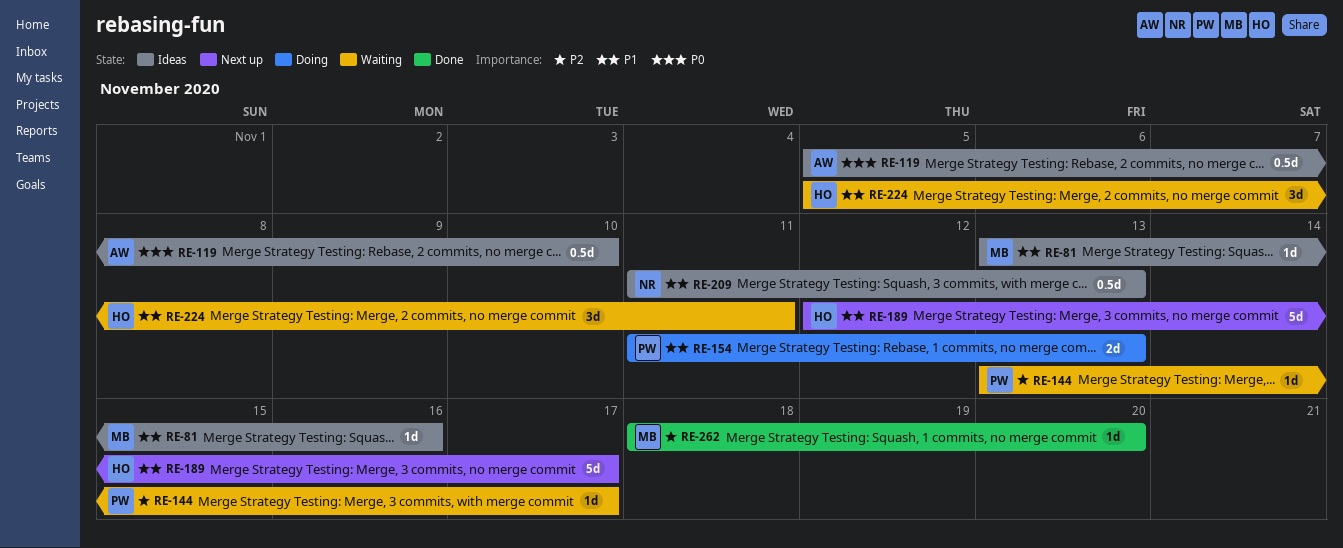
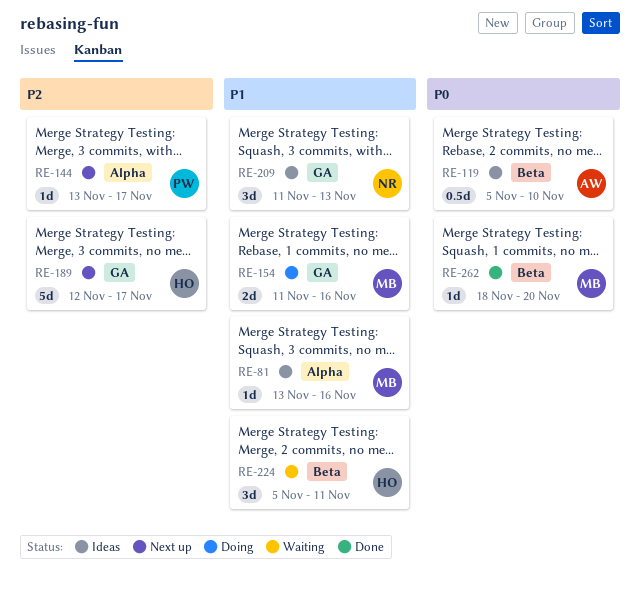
RE-144, status: Waiting -> Next up
RE-154, owner: PW -> MB
RE-154, due: Nov 13 -> Nov 16
RE-189, priority: P1 -> P2
RE-209, estimate: 0.5d -> 3d
RE-262, priority: P2 -> P0

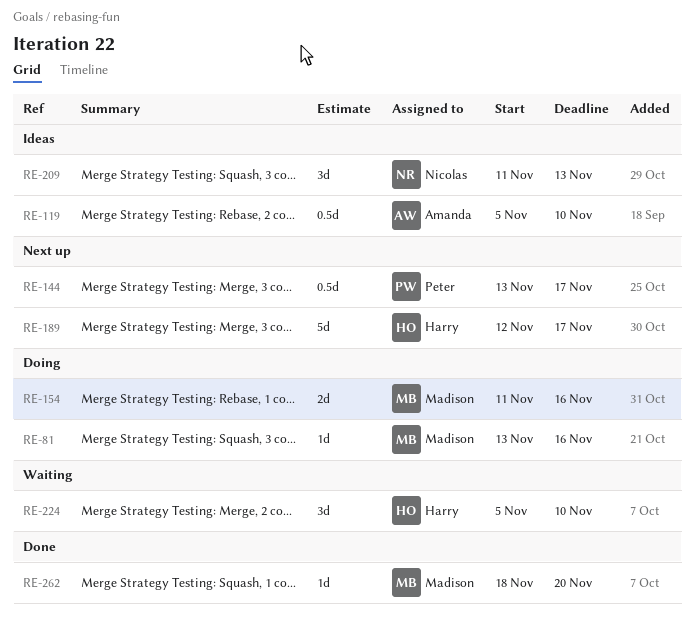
RE-81, status: Ideas -> Doing
RE-144, estimate: 1d -> 0.5d
RE-224, due: Nov 11 -> Nov 10

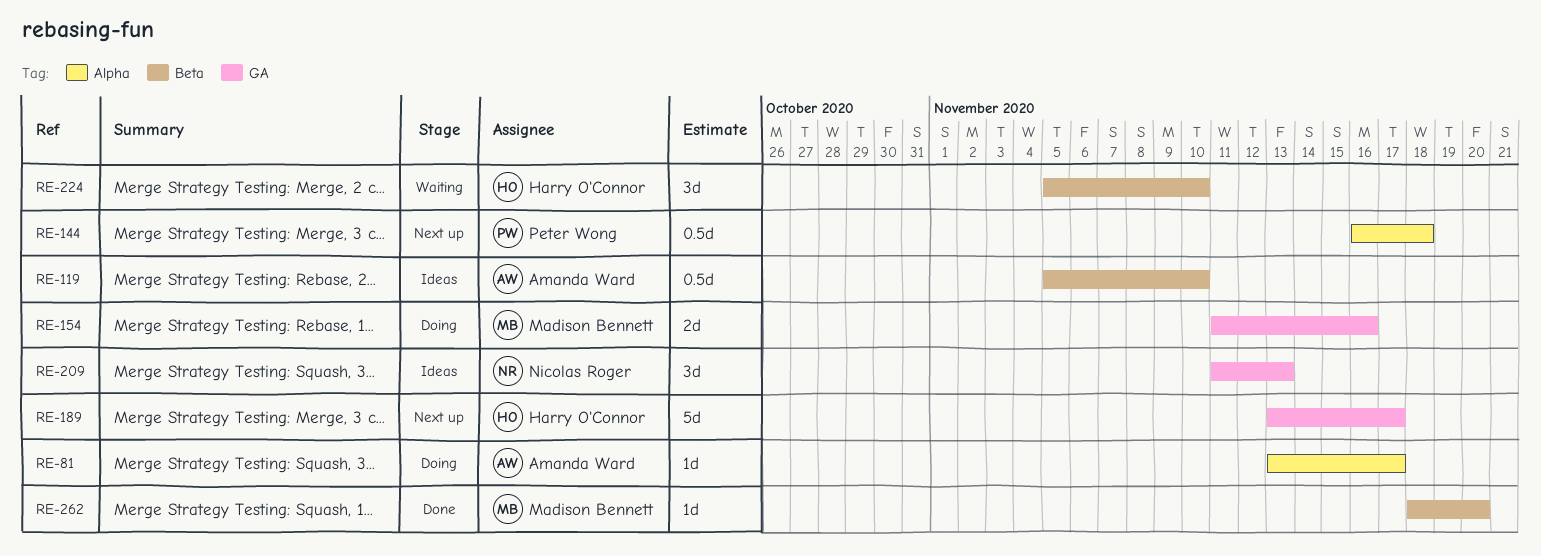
RE-81, owner: Madison Bennett -> Amanda Ward
RE-81, due: Nov 16 -> Nov 17
RE-144, start: Nov 13 -> Nov 16
RE-144, due: Nov 17 -> Nov 18
RE-189, start: Nov 12 -> Nov 13

